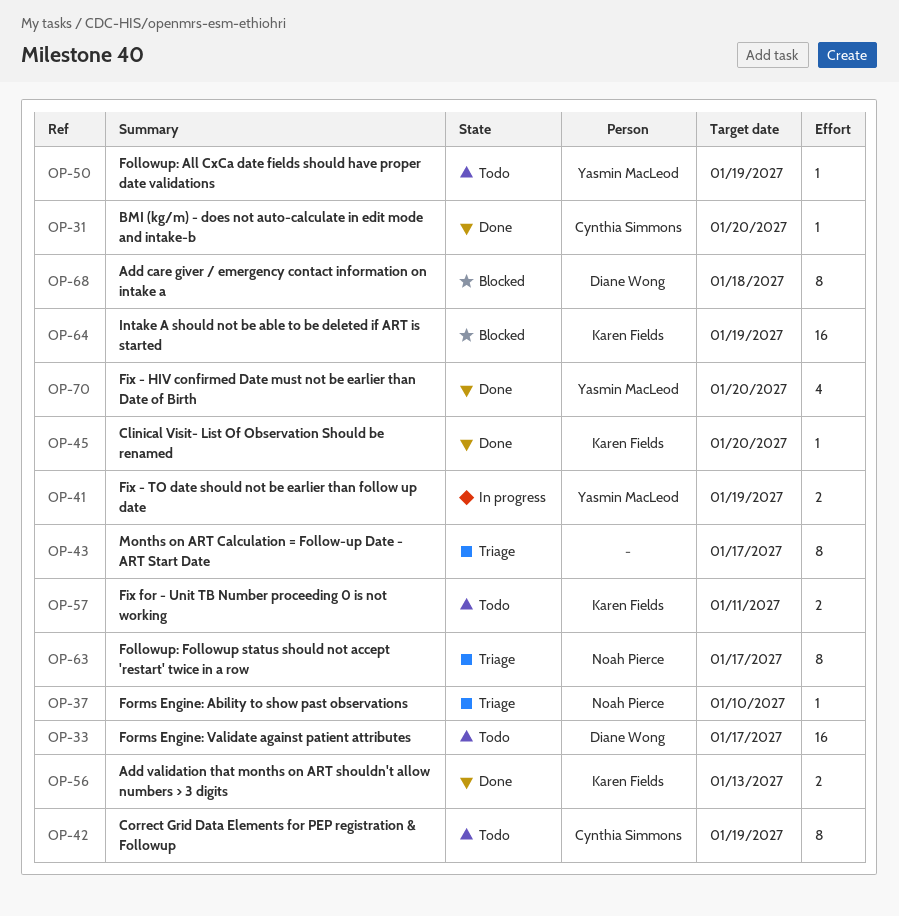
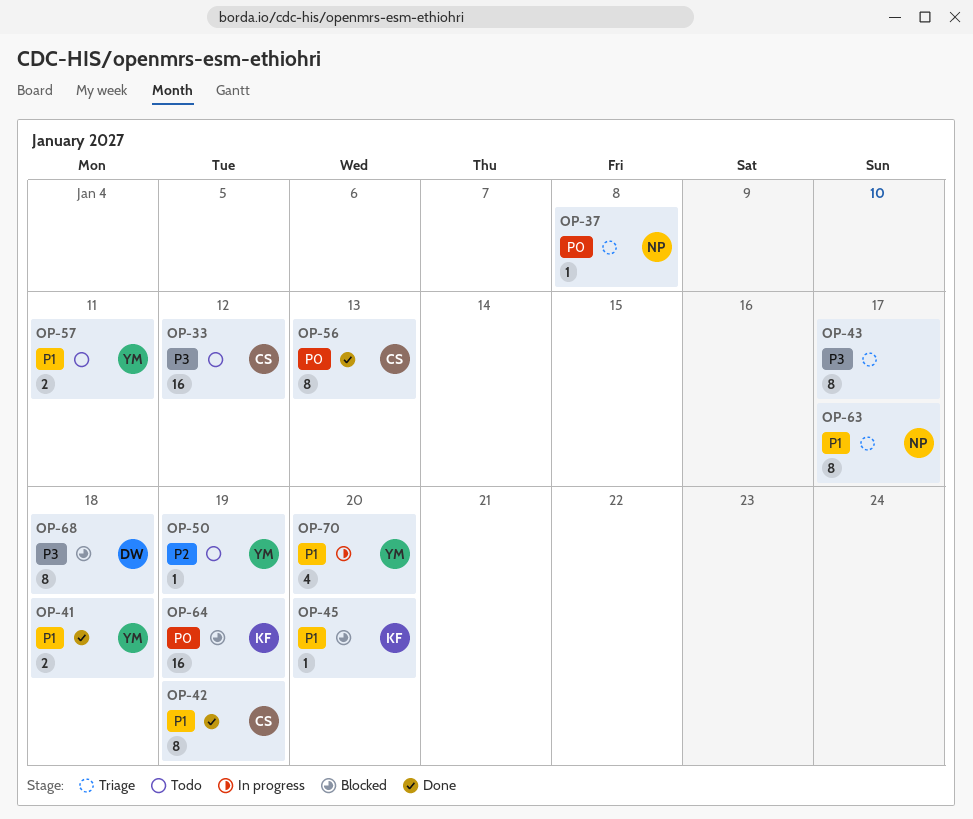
OP-31: present -> none
OP-33, owner: Diane Wong -> Cynthia Simmons
OP-33, due: Jan 17 -> Jan 12
OP-37, due: Jan 10 -> Jan 8
OP-41, status: In progress -> Done
OP-41, due: Jan 19 -> Jan 18
OP-42, status: Todo -> Done
OP-45, status: Done -> Blocked
OP-56, owner: Karen Fields -> Cynthia Simmons
OP-56, estimate: 2 -> 8
OP-57, owner: Karen Fields -> Yasmin MacLeod
OP-70, status: Done -> In progress

